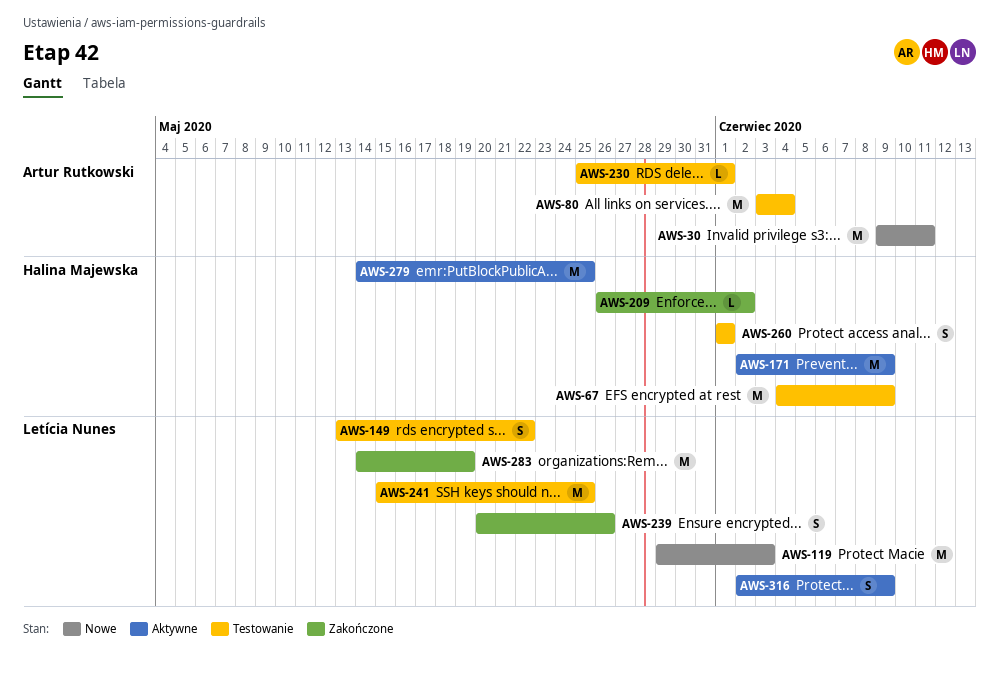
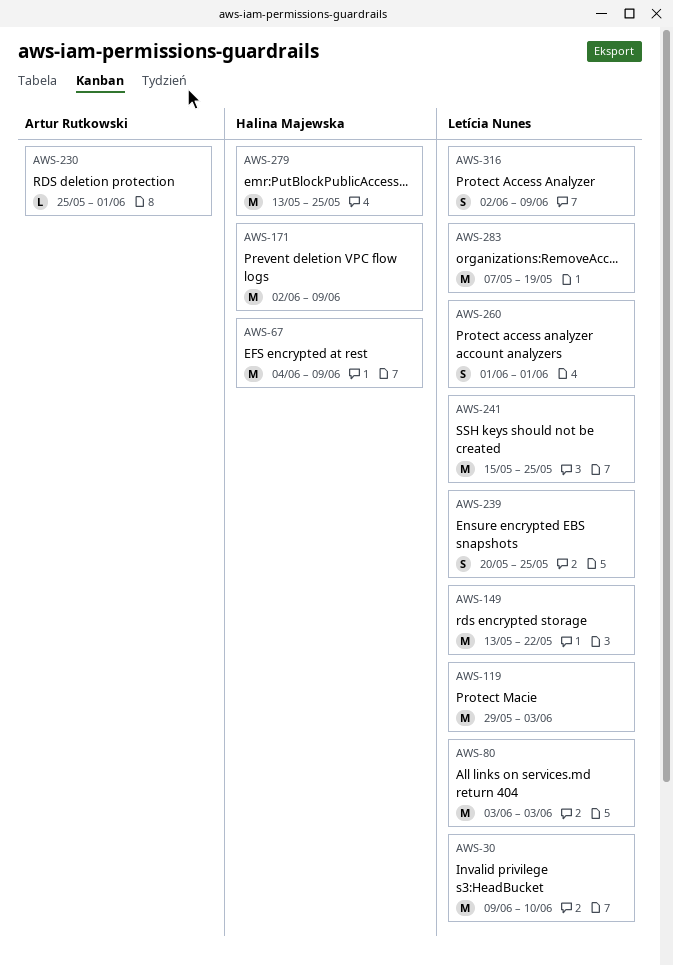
AWS-30, owner: Artur Rutkowski -> Letícia Nunes
AWS-30, due: Jun 11 -> Jun 10
AWS-80, owner: Artur Rutkowski -> Letícia Nunes
AWS-80, due: Jun 4 -> Jun 3
AWS-149, estimate: S -> M
AWS-209: present -> none
AWS-239, due: May 26 -> May 25
AWS-260, owner: Halina Majewska -> Letícia Nunes
AWS-279, start: May 14 -> May 13
AWS-283, start: May 14 -> May 7

